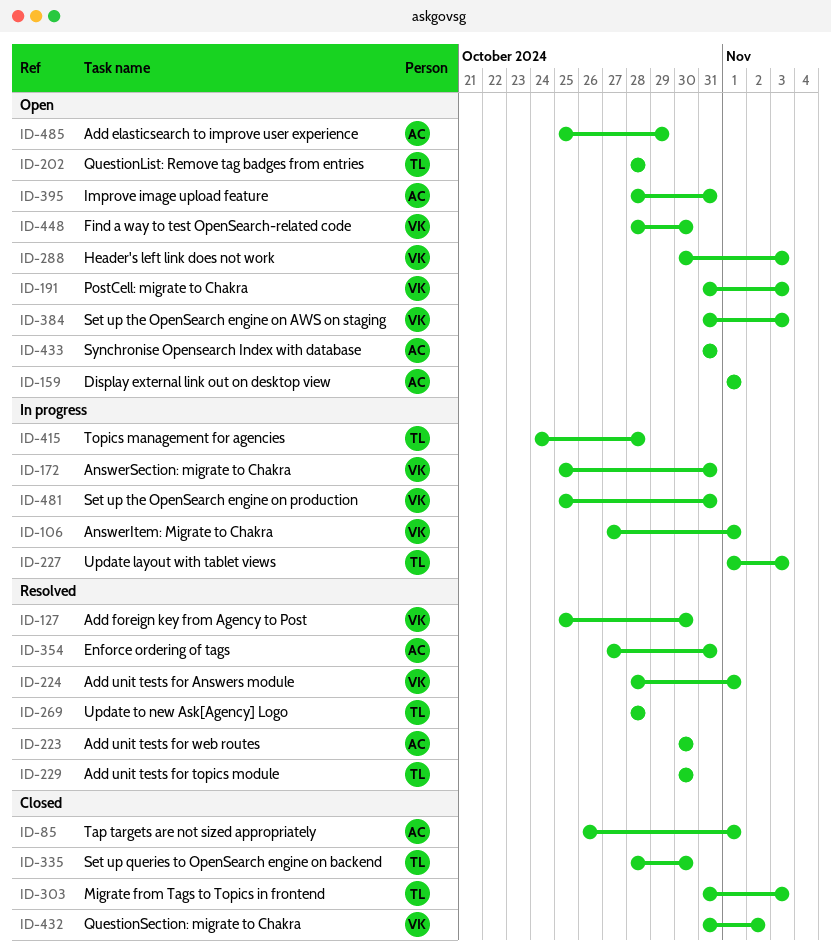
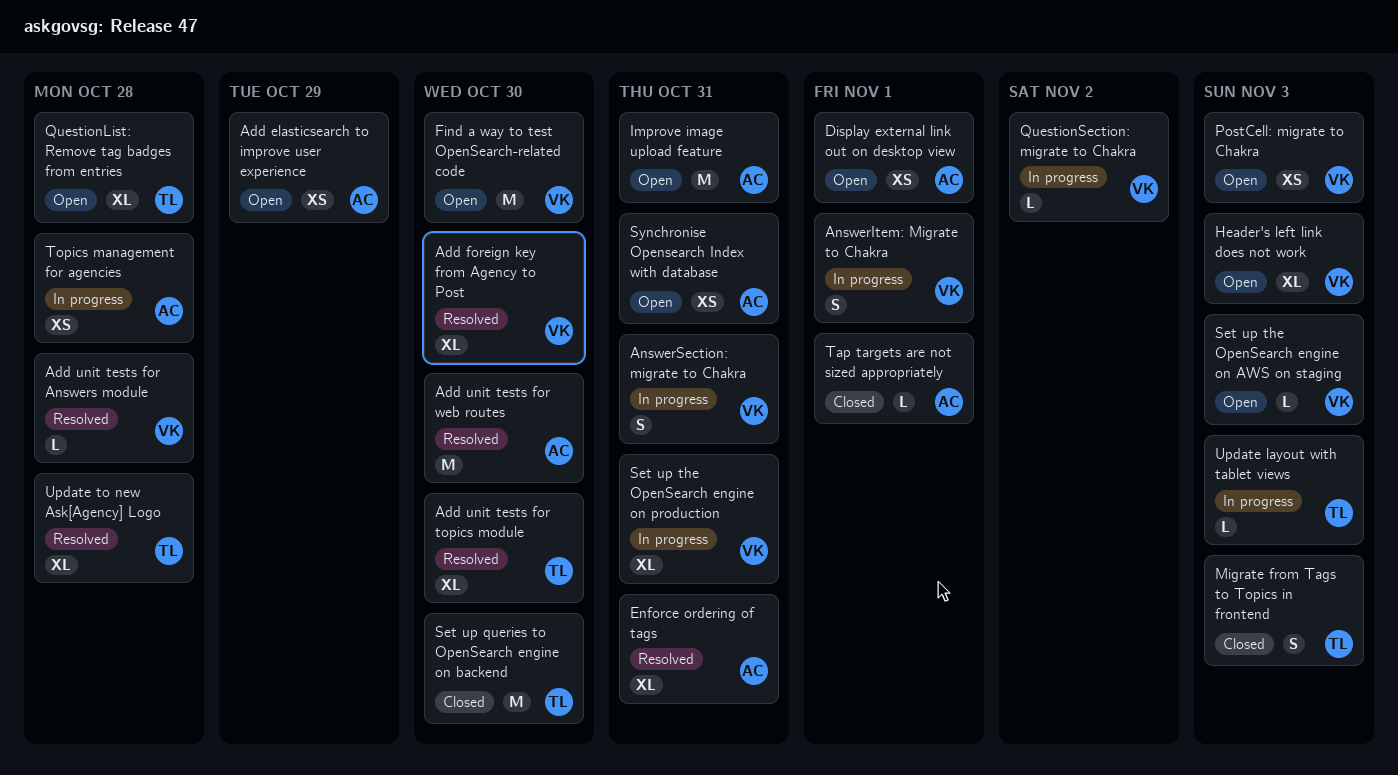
Add unit tests for Answers module, due: Nov 1 -> Oct 28
QuestionSection: migrate to Chakra, status: Closed -> In progress
Topics management for agencies, owner: TL -> AC

